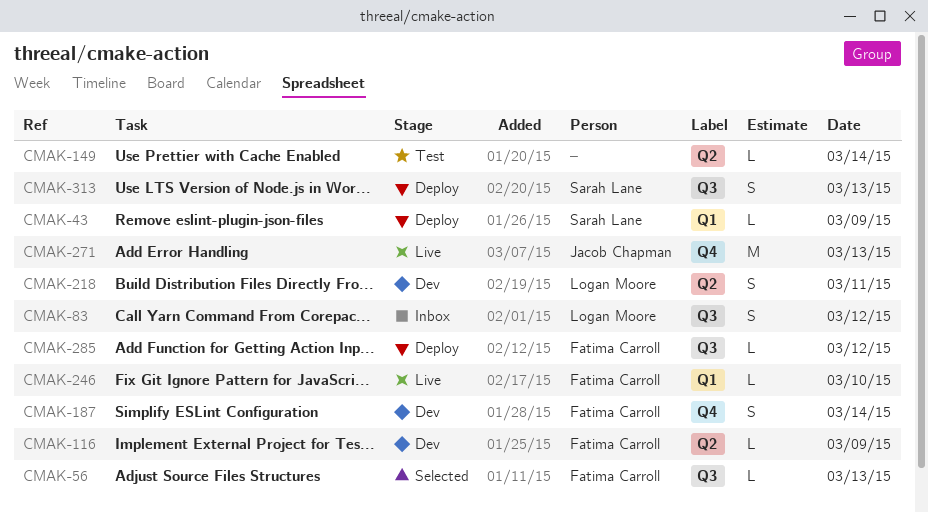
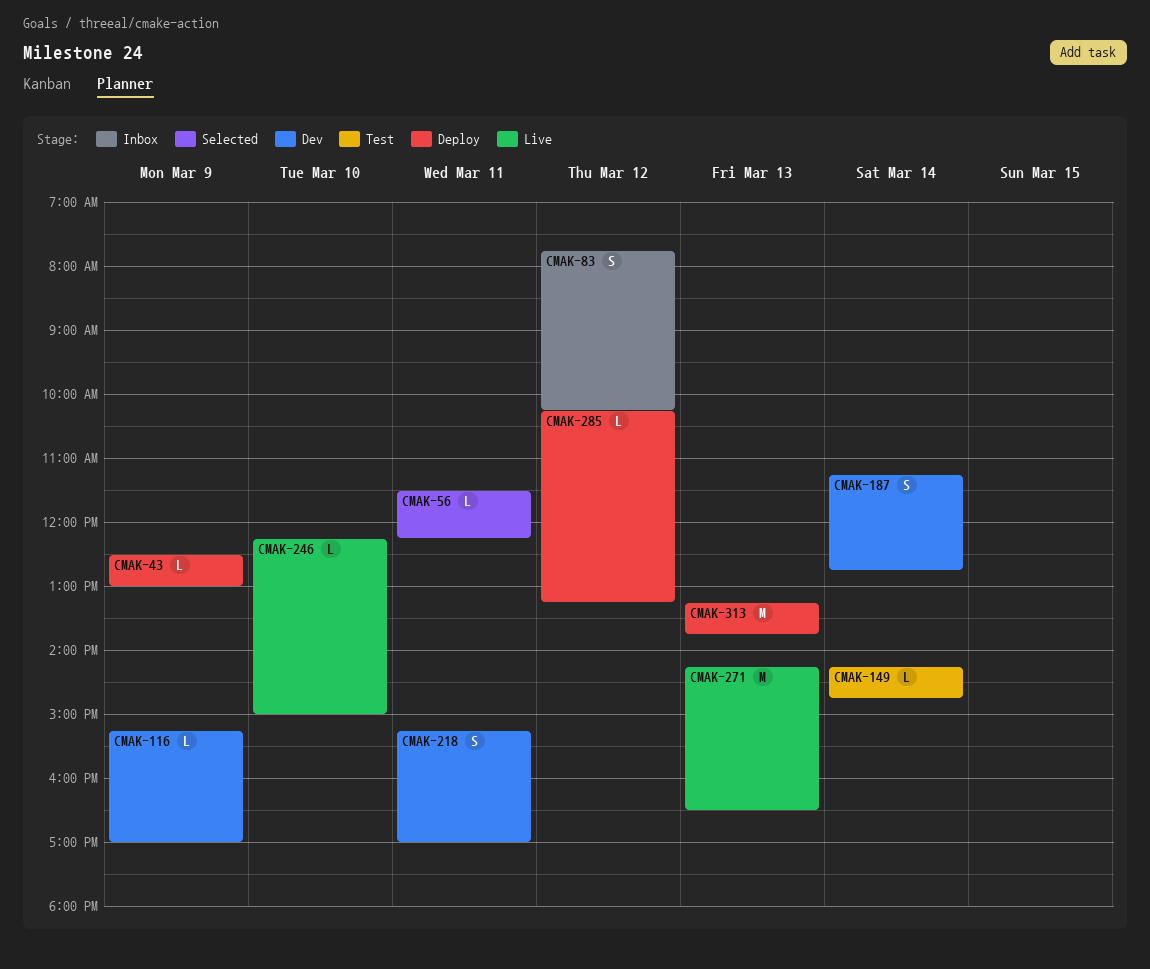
CMAK-56, day: Mar 13 -> Mar 11
CMAK-313, estimate: S -> M

